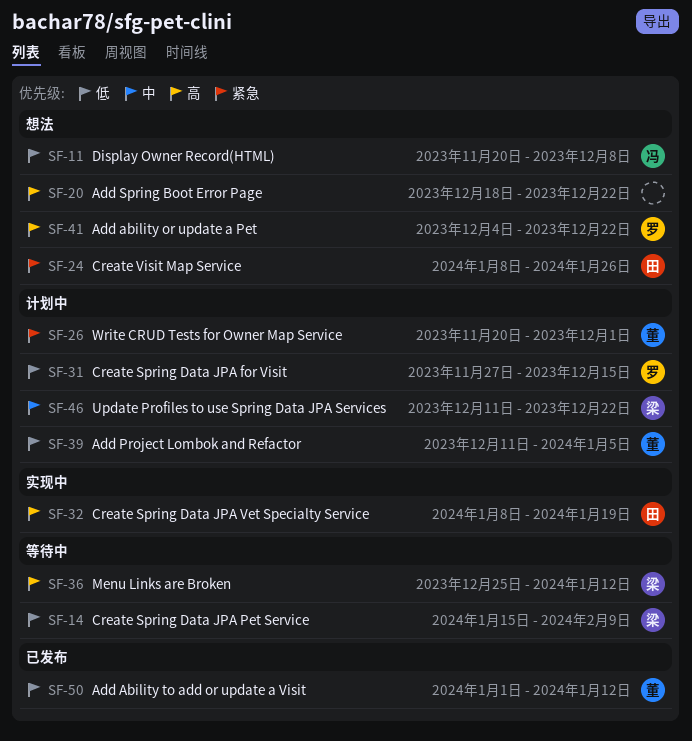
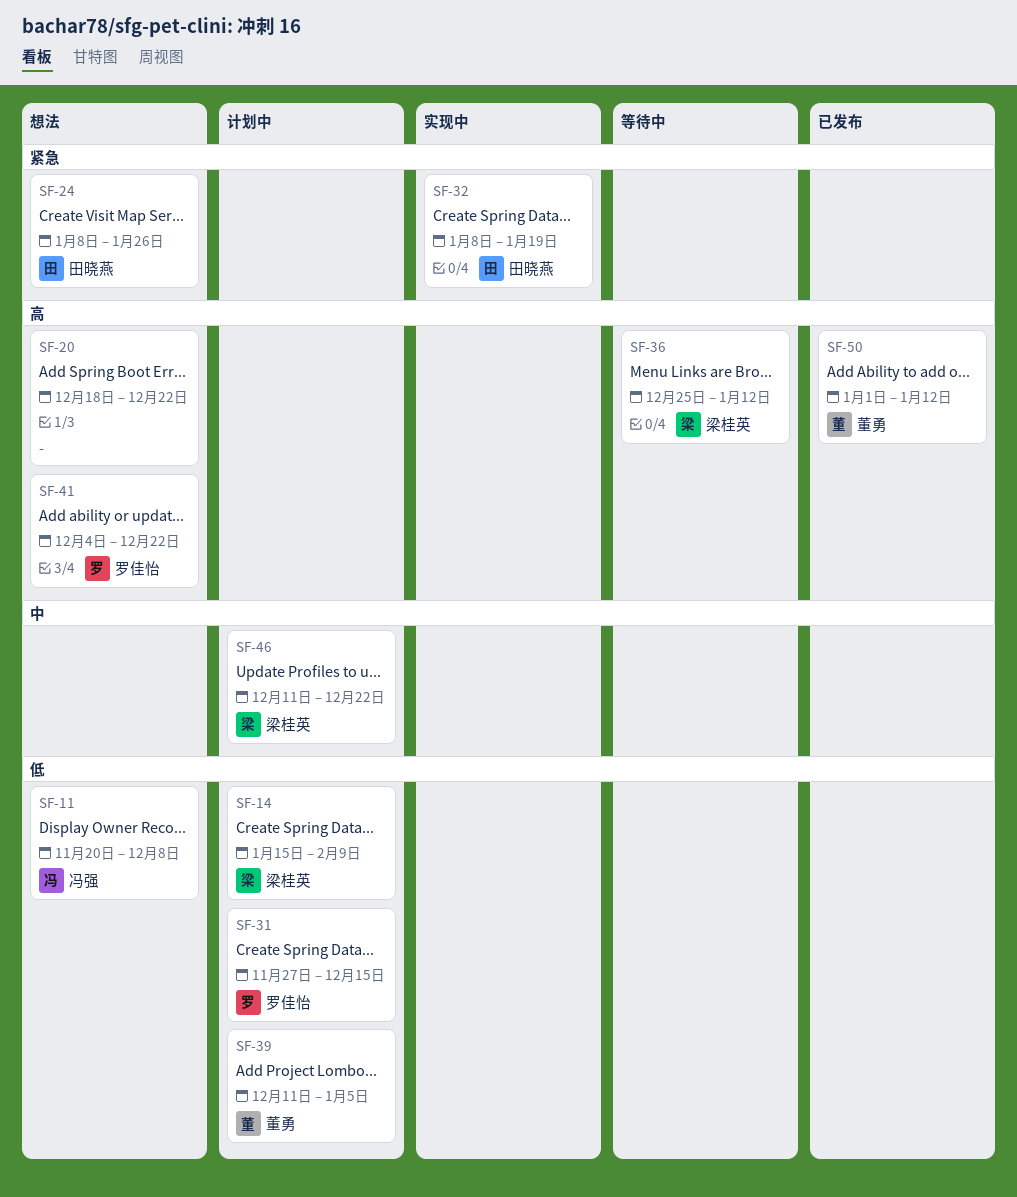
SF-14, status: 等待中 -> 计划中
SF-26: present -> none
SF-32, priority: 高 -> 紧急
SF-50, priority: 低 -> 高

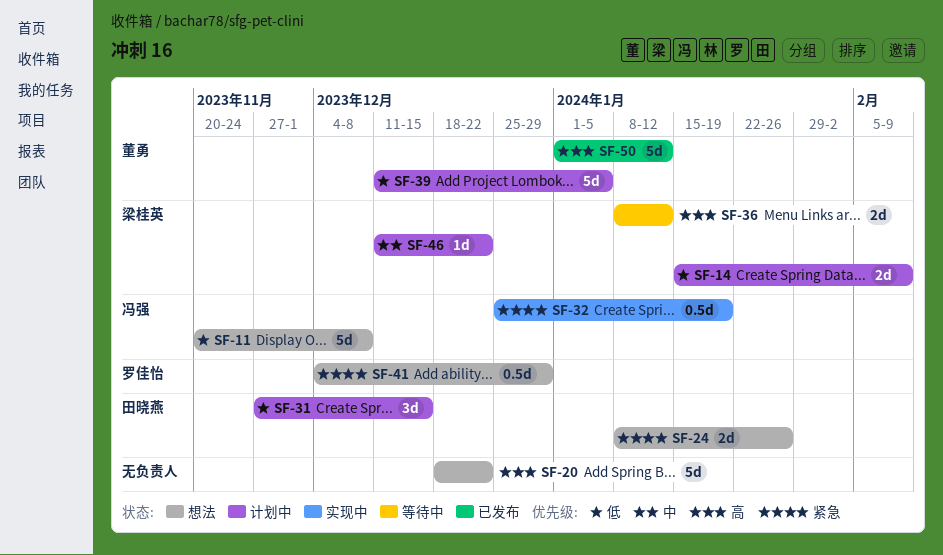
SF-31, owner: 罗佳怡 -> 田晓燕
SF-32, owner: 田晓燕 -> 冯强
SF-32, start: Jan 8 -> Dec 25
SF-36, start: Dec 25 -> Jan 8
SF-41, priority: 高 -> 紧急
SF-41, due: Dec 22 -> Dec 29

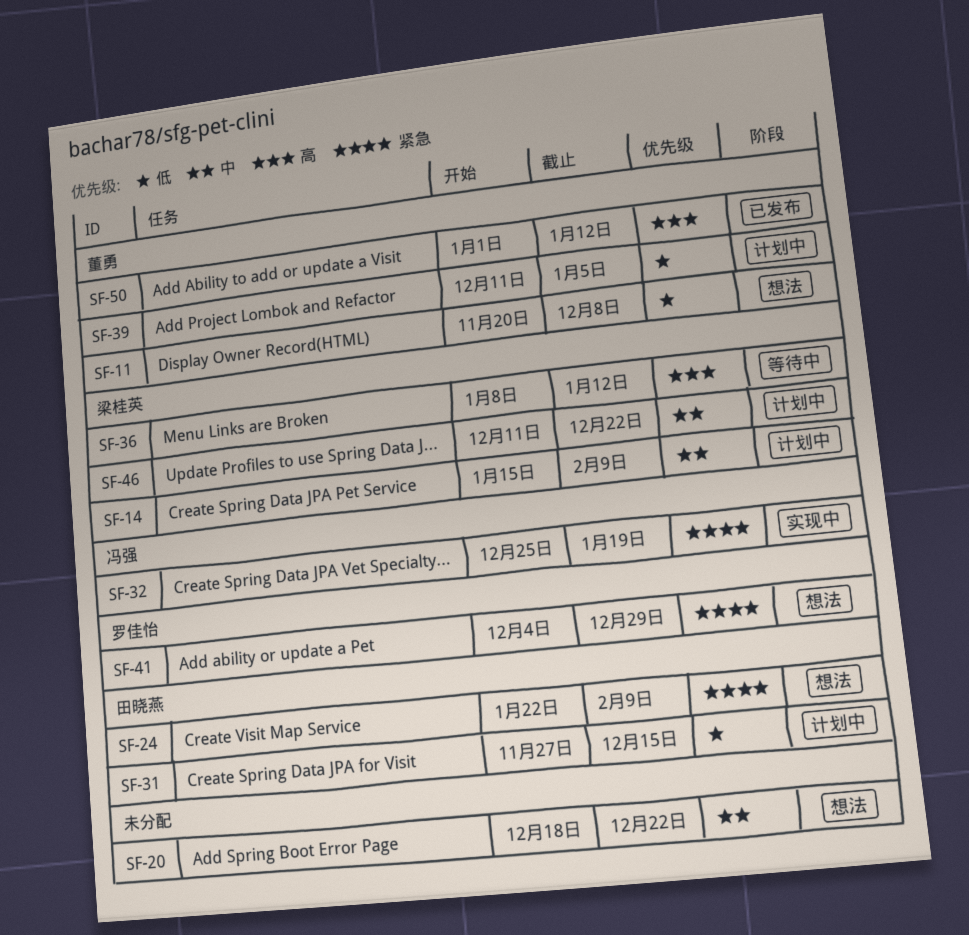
SF-11, owner: 冯强 -> 董勇
SF-14, priority: 低 -> 中
SF-20, priority: 高 -> 中
SF-24, start: Jan 8 -> Jan 22
SF-24, due: Jan 26 -> Feb 9

